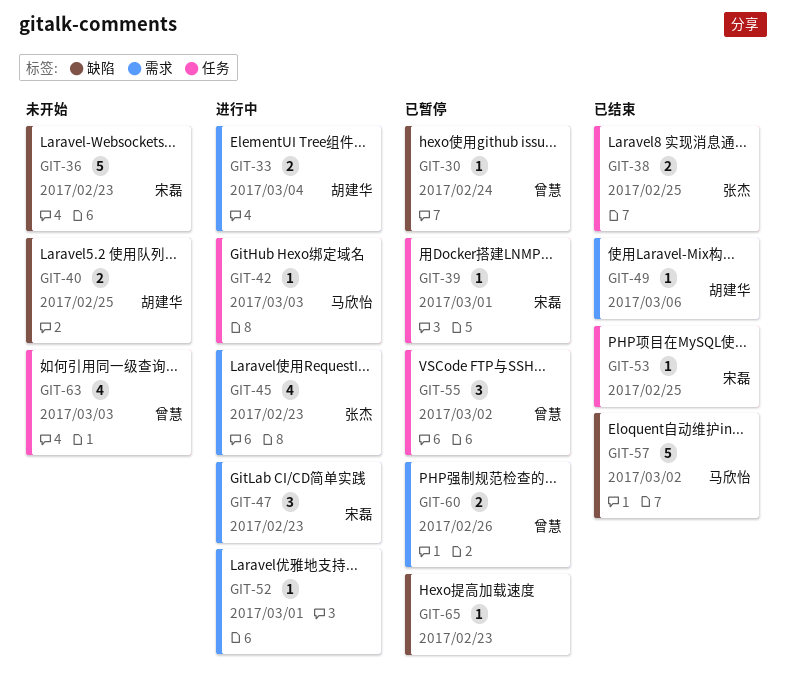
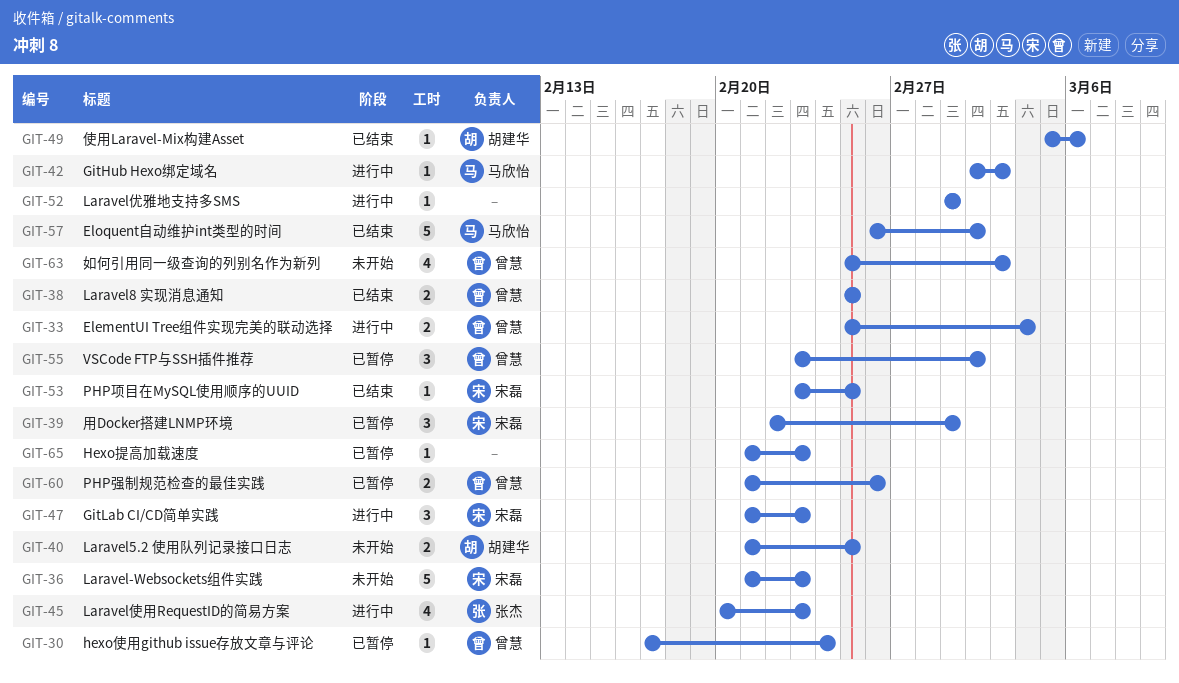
GIT-33, owner: 胡建华 -> 曾慧
GIT-38, owner: 张杰 -> 曾慧
GIT-39, estimate: 1 -> 3

